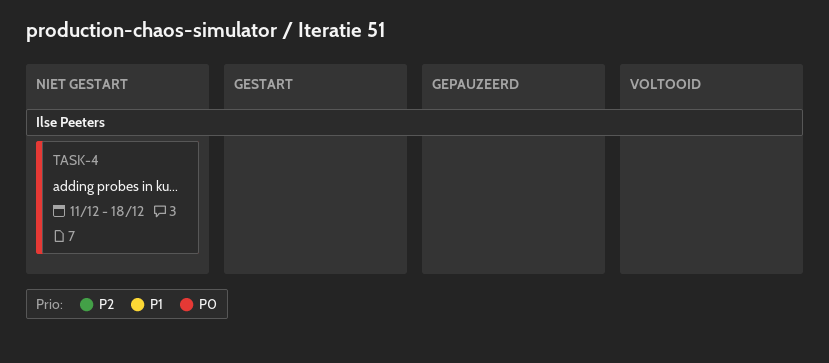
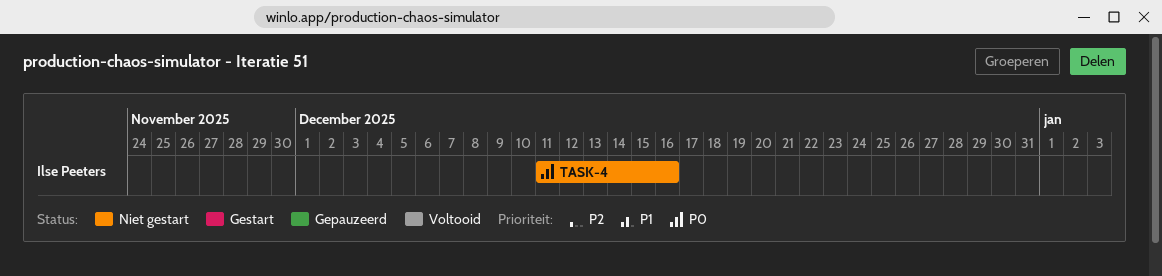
TASK-4, due: Dec 18 -> Dec 16

